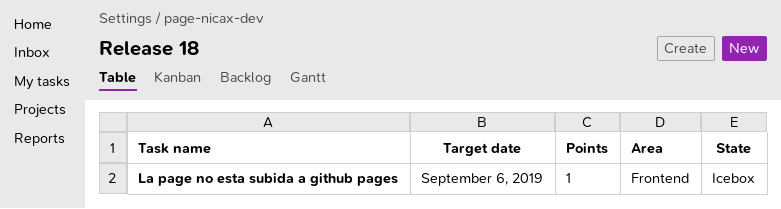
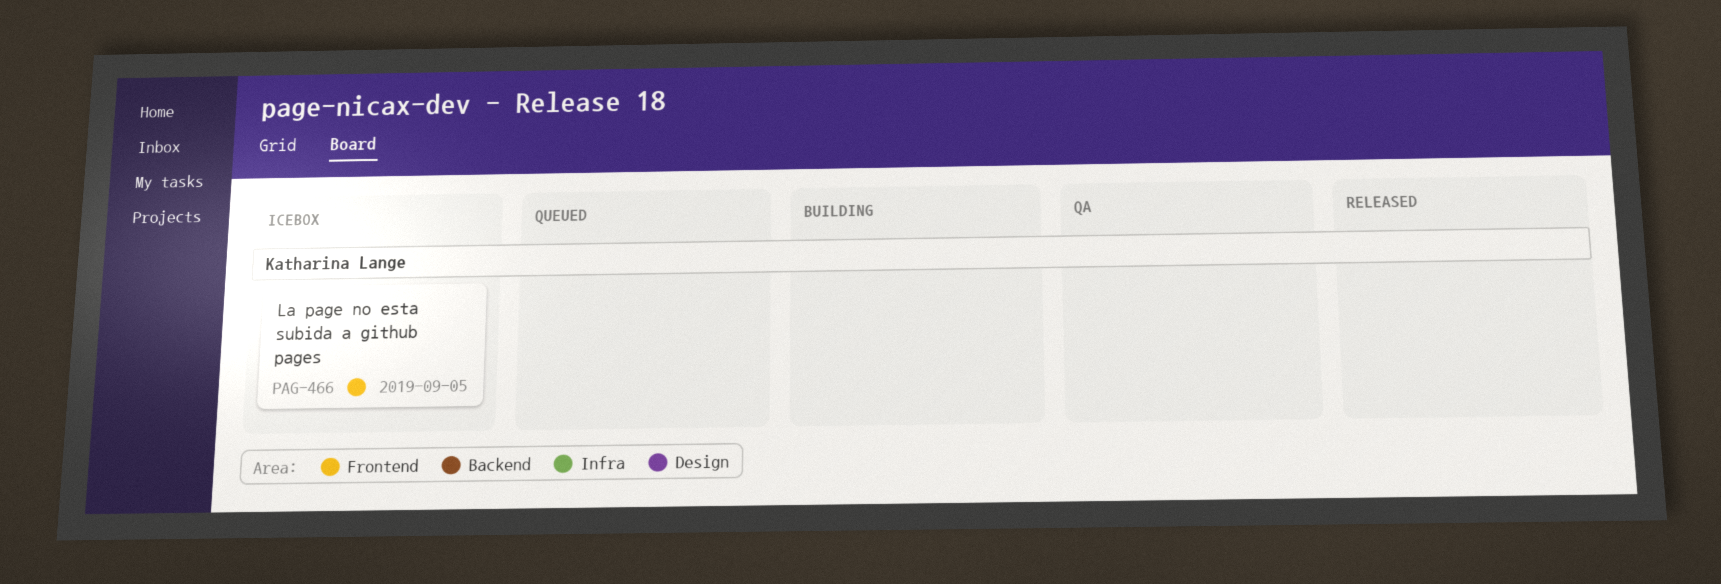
La page no esta subida a github pages, due: Sep 6 -> Sep 5

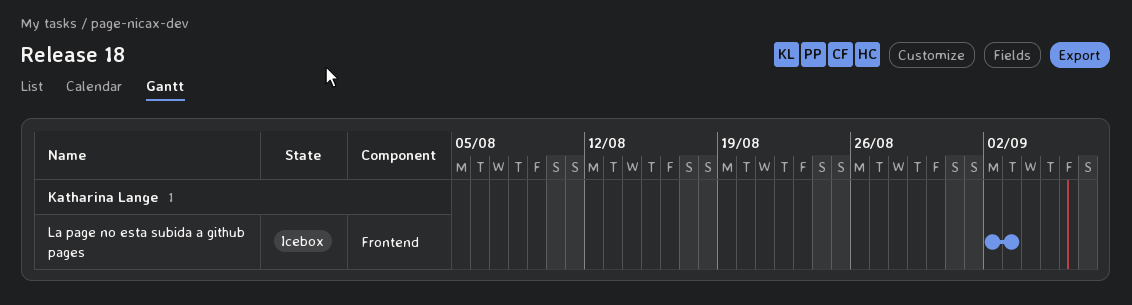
La page no esta subida a github pages, due: Sep 5 -> Sep 3

